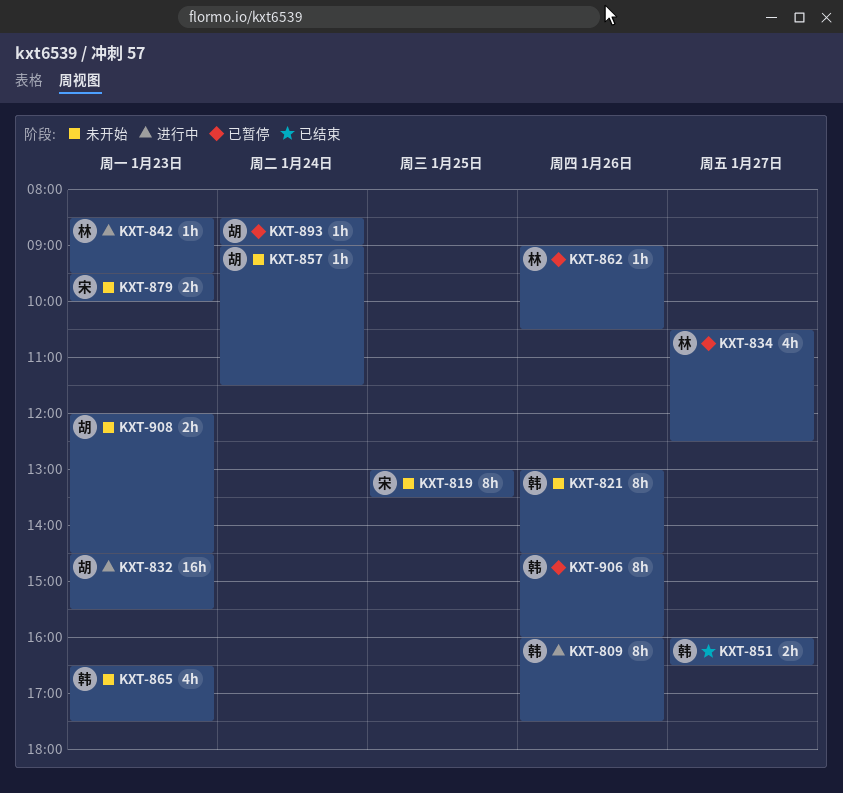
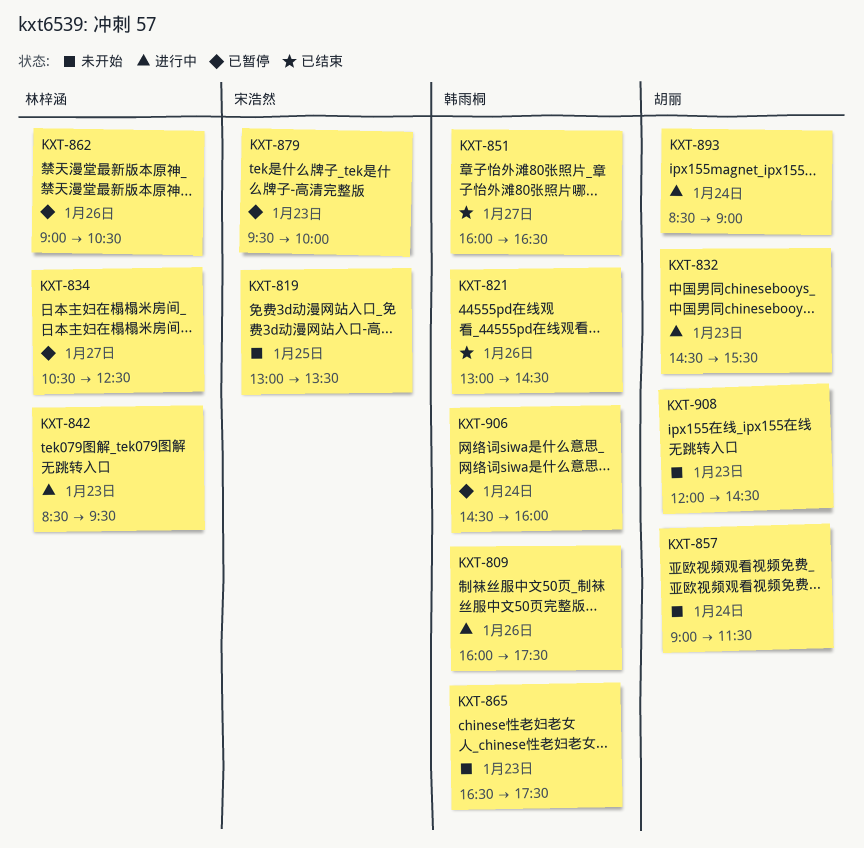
KXT-821, status: 未开始 -> 已结束
KXT-879, status: 未开始 -> 已暂停
KXT-893, status: 已暂停 -> 进行中
KXT-906, day: Jan 26 -> Jan 24

